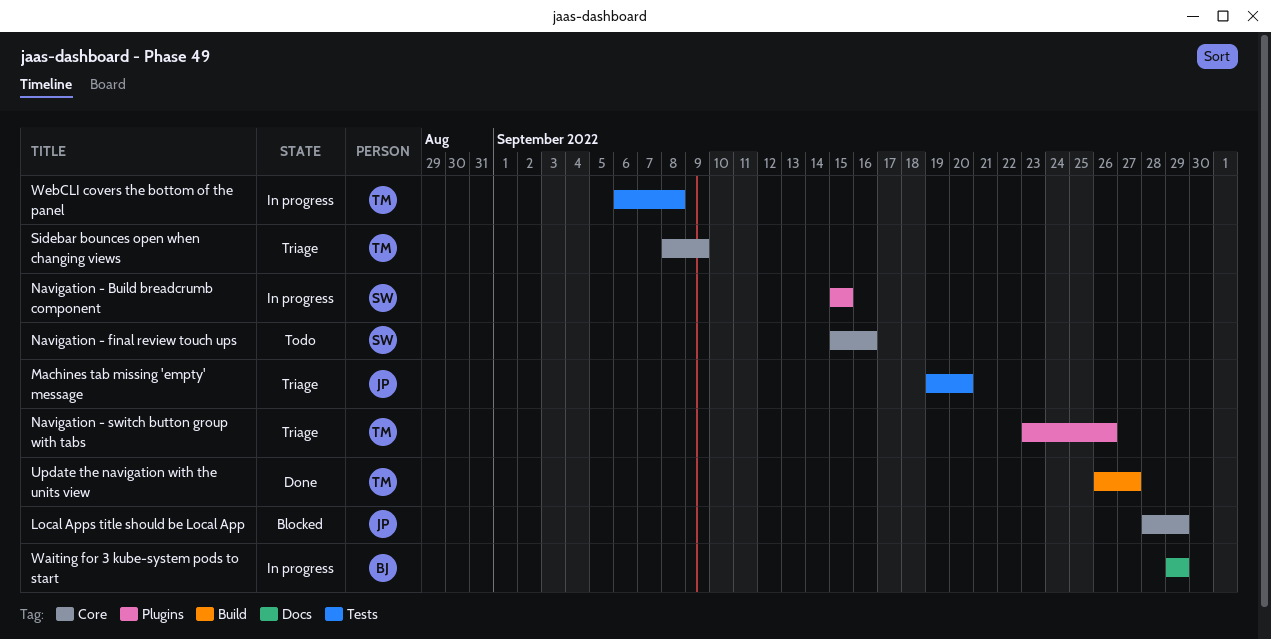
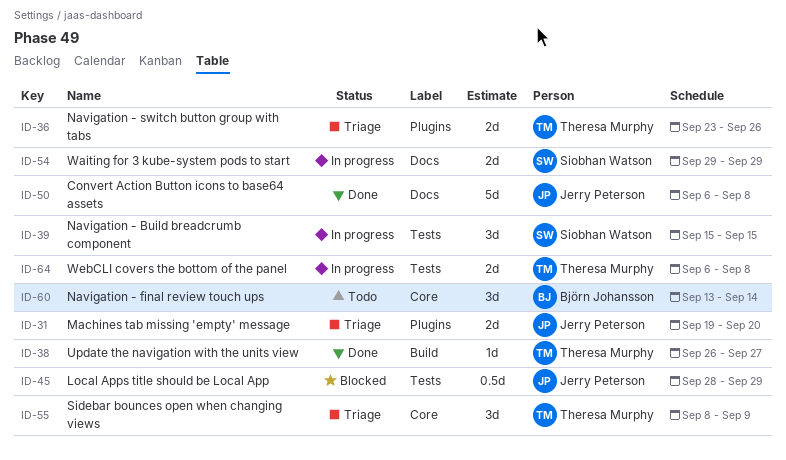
Convert Action Button icons to base64 assets: none -> present
Local Apps title should be Local App, label: Core -> Tests
Machines tab missing 'empty' message, label: Tests -> Plugins
Navigation - Build breadcrumb component, label: Plugins -> Tests
Navigation - final review touch ups, owner: Siobhan Watson -> Björn Johansson
Navigation - final review touch ups, start: Sep 15 -> Sep 13
Navigation - final review touch ups, due: Sep 16 -> Sep 14
Waiting for 3 kube-system pods to start, owner: Björn Johansson -> Siobhan Watson

